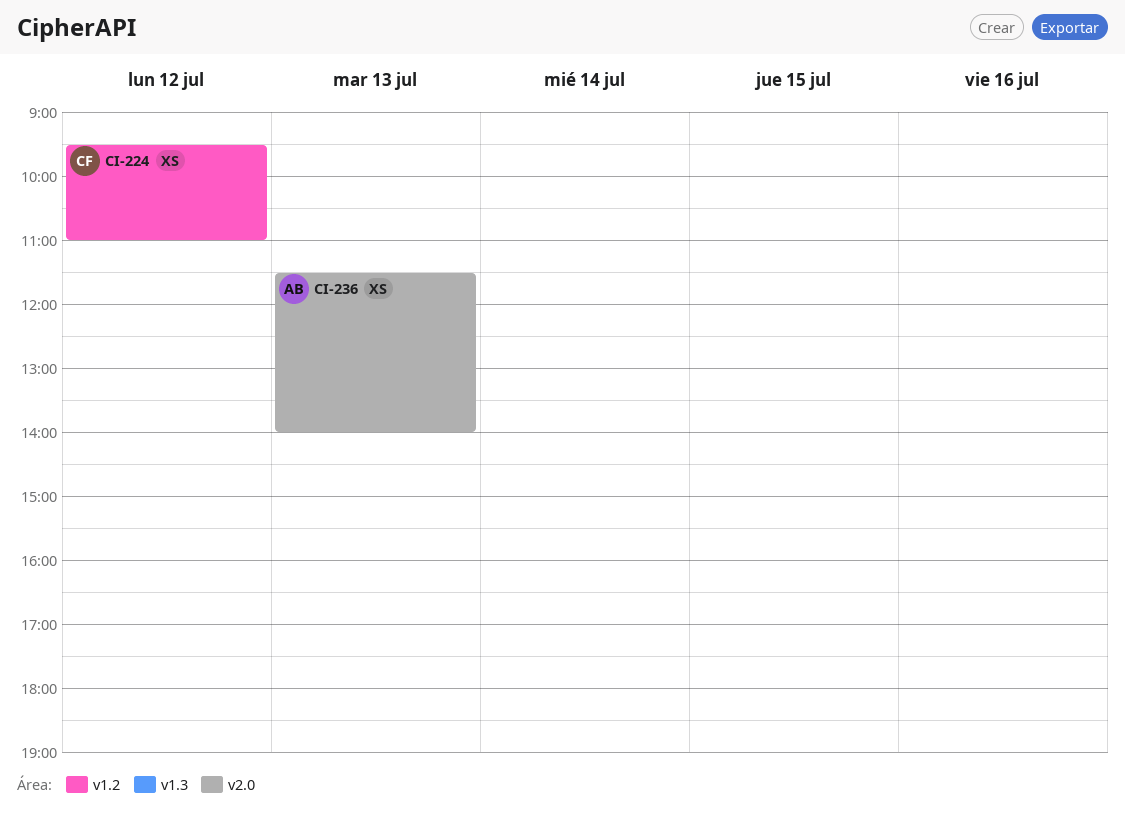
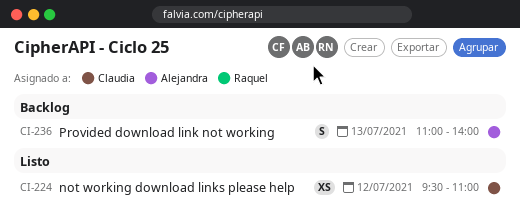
CI-236, estimate: XS -> S
CI-236, begins: 11:30 -> 11:00

